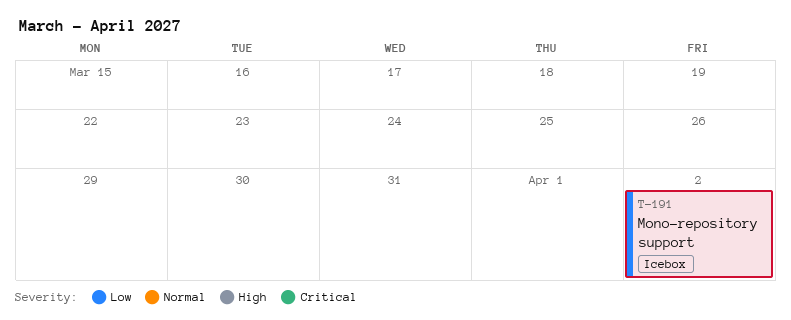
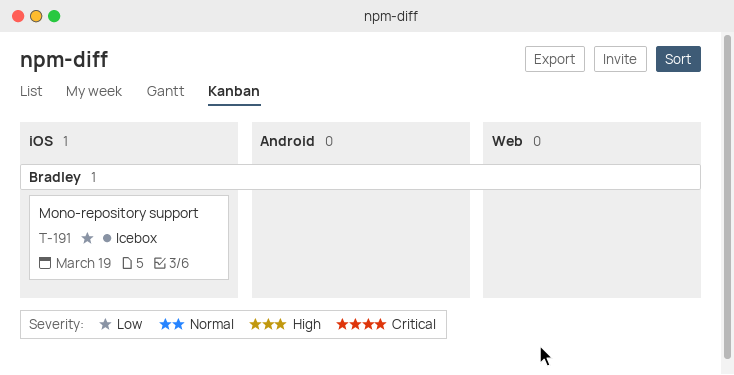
T-191, due: Apr 2 -> Mar 19

